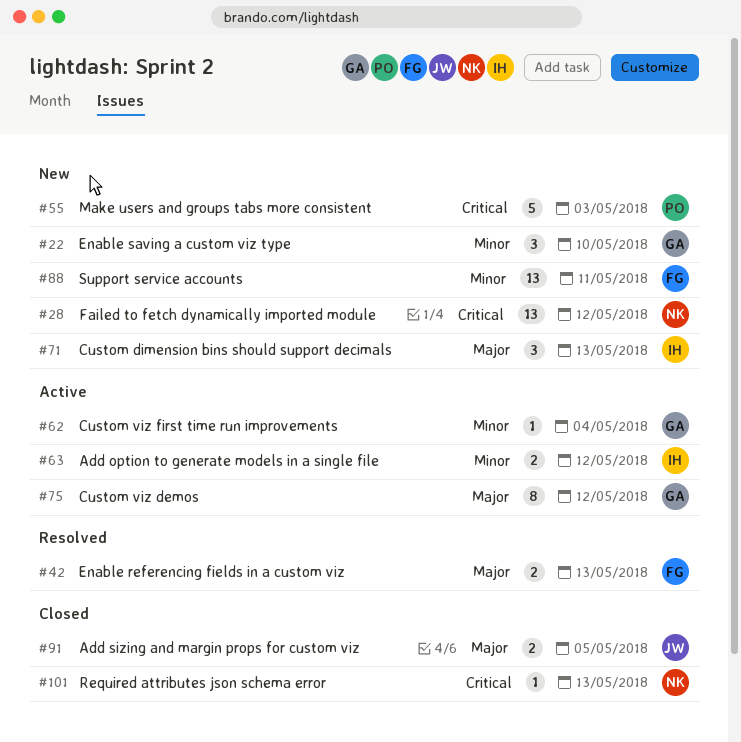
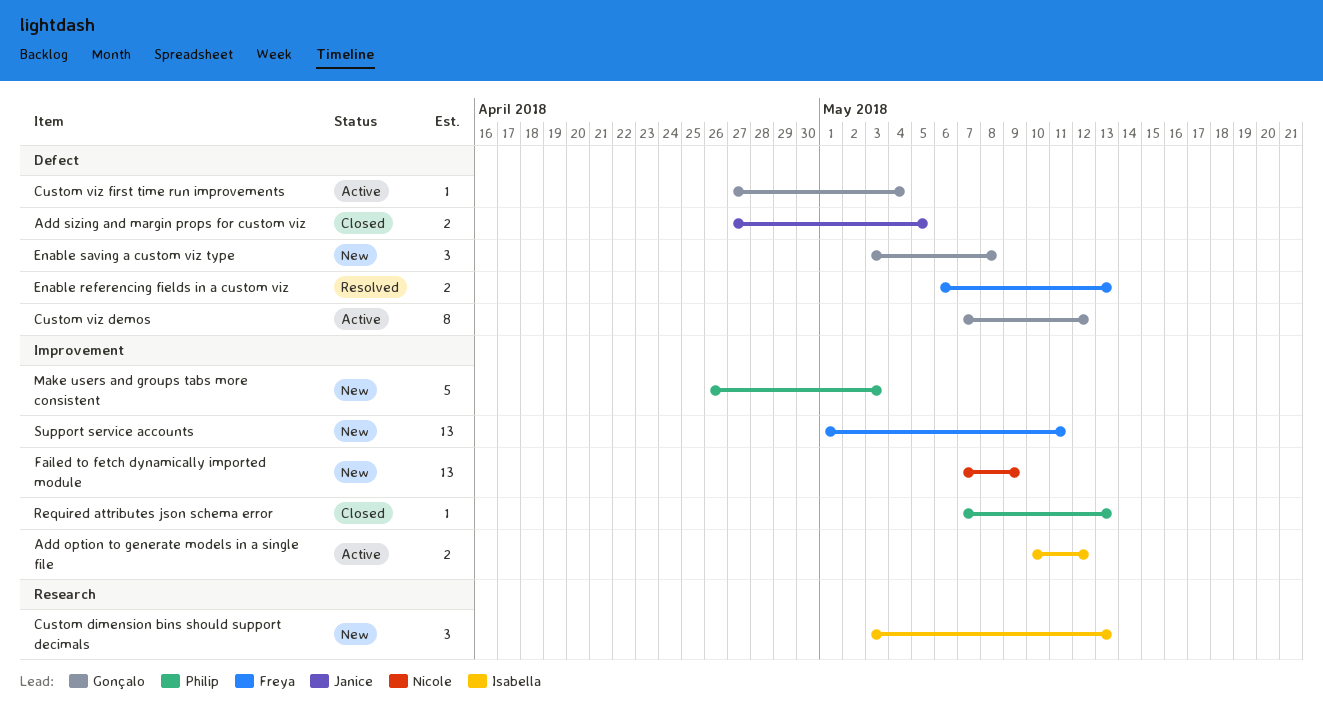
Enable saving a custom viz type, due: May 10 -> May 8
Failed to fetch dynamically imported module, due: May 12 -> May 9
Required attributes json schema error, owner: Nicole -> Philip

